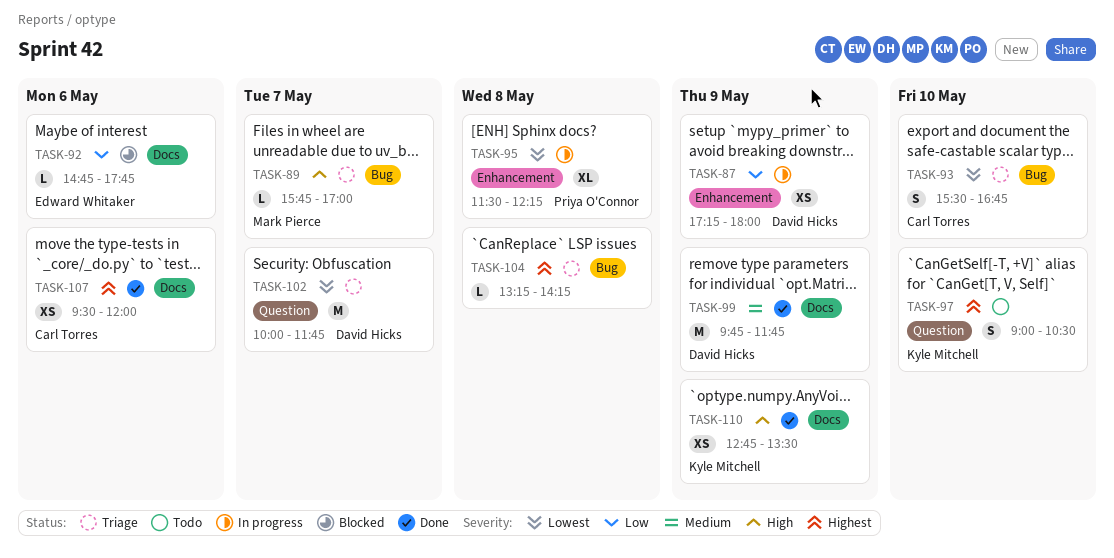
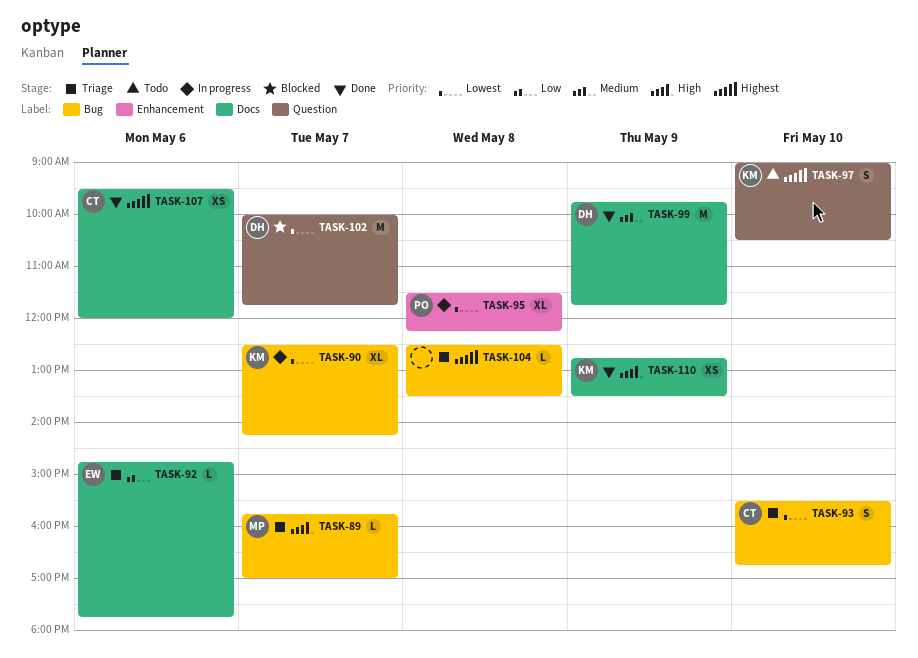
TASK-87: present -> none
TASK-90: none -> present
TASK-92, status: Blocked -> Triage
TASK-102, status: Triage -> Blocked
TASK-104, begins: 13:15 -> 12:30
TASK-104, ends: 14:15 -> 13:30

